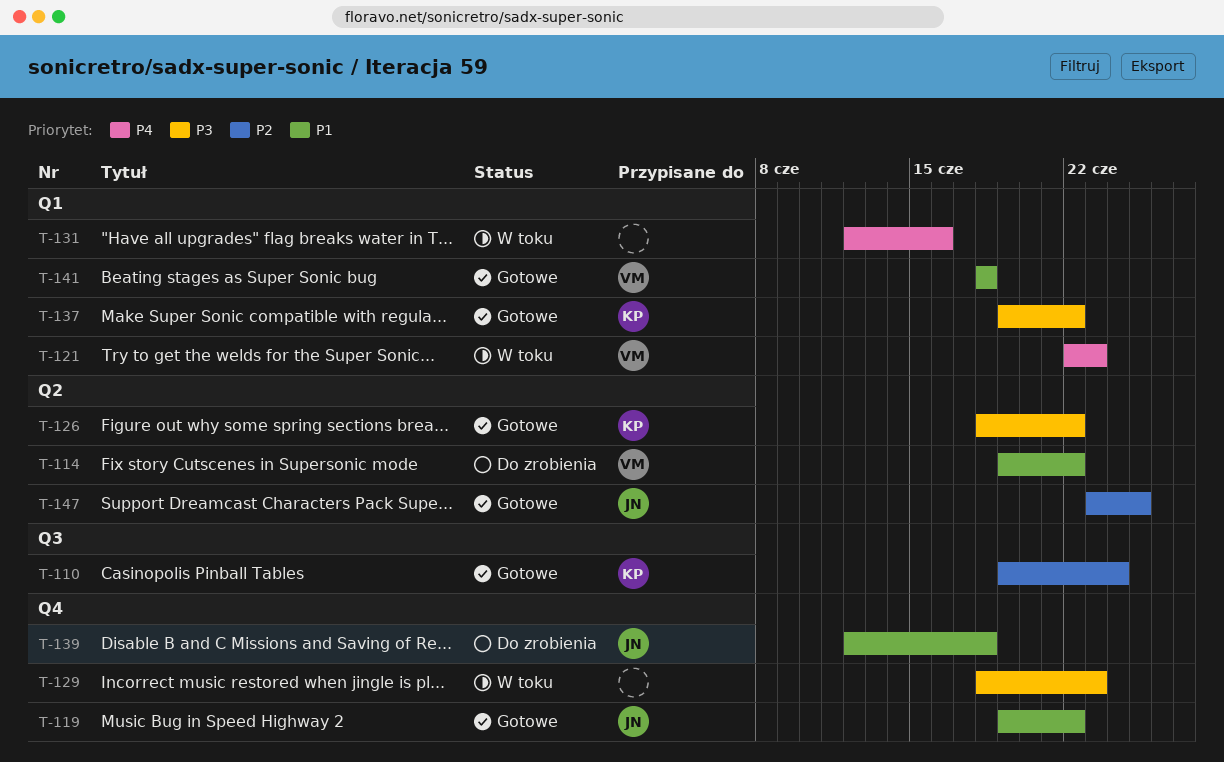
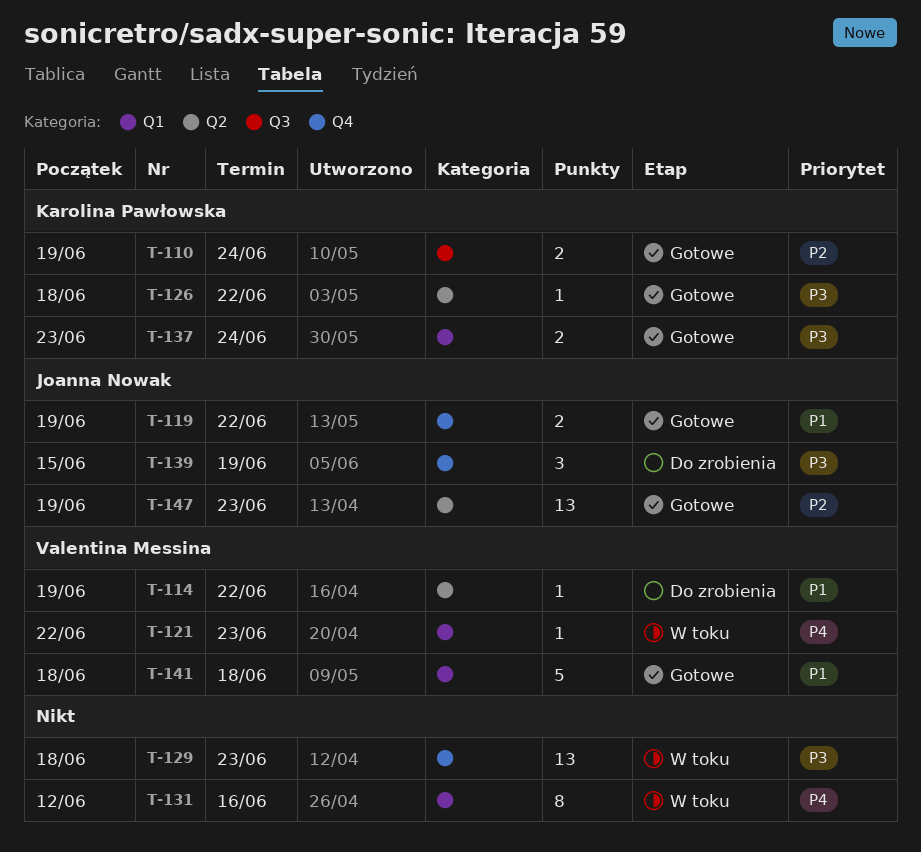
T-137, start: Jun 19 -> Jun 23
T-137, due: Jun 22 -> Jun 24
T-139, priority: P1 -> P3
T-139, start: Jun 12 -> Jun 15
T-139, due: Jun 18 -> Jun 19
T-147, start: Jun 23 -> Jun 19
T-147, due: Jun 25 -> Jun 23

